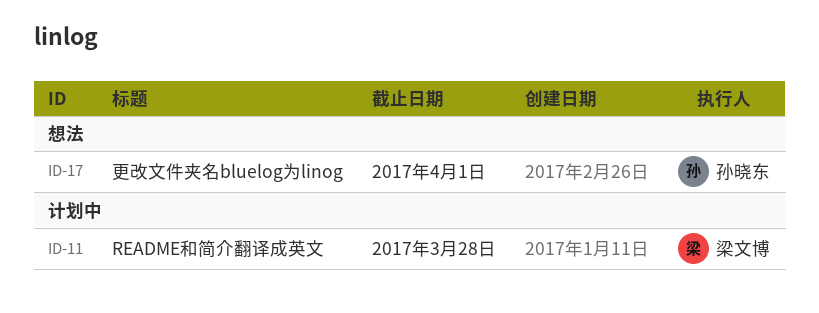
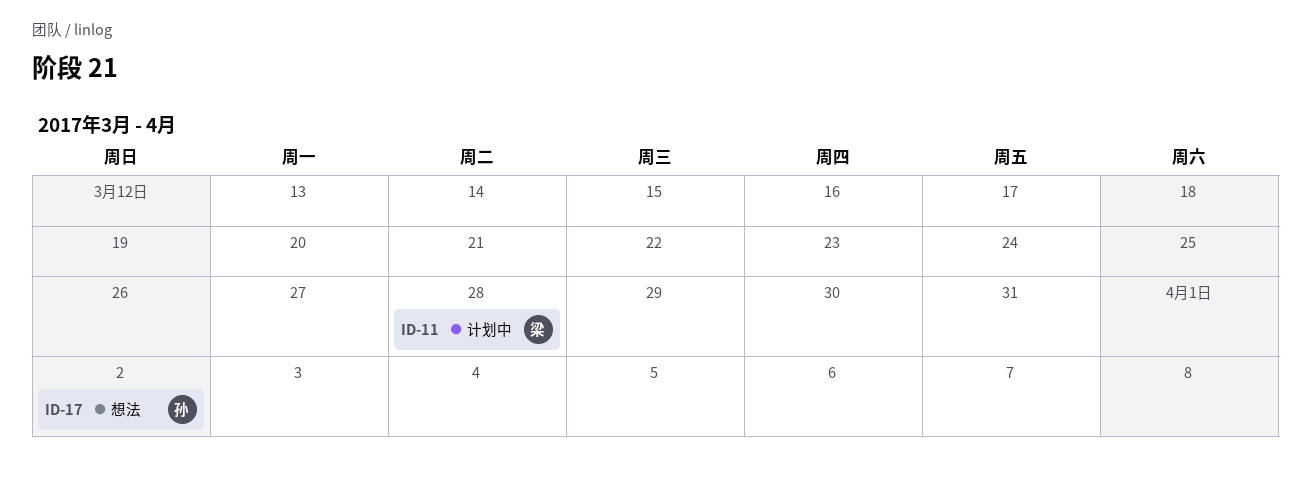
ID-17, due: Apr 1 -> Apr 2

